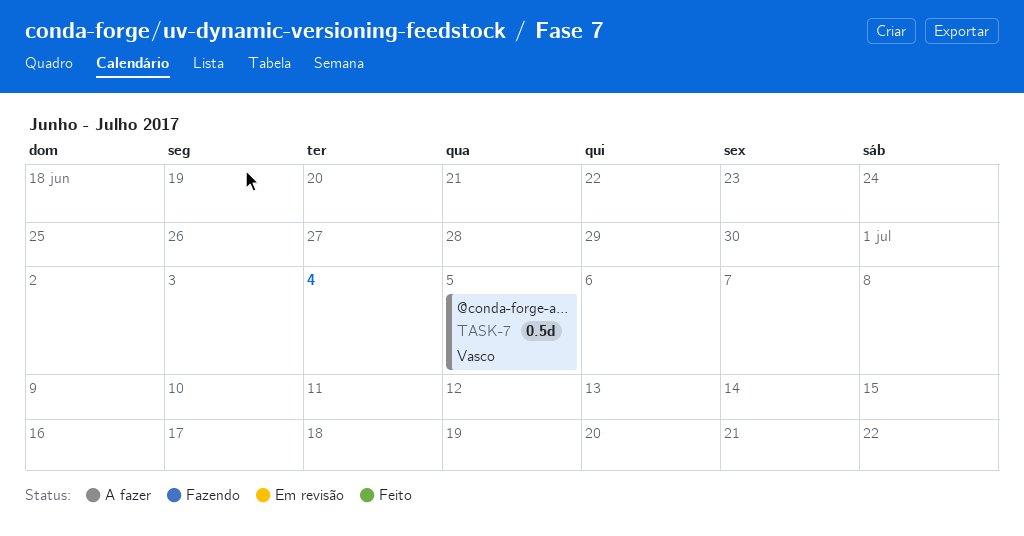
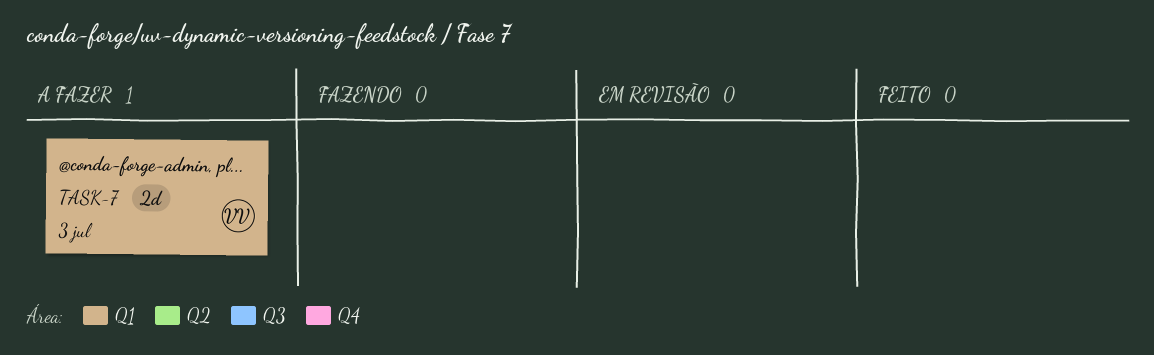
TASK-7, estimate: 0.5d -> 2d
TASK-7, due: Jul 5 -> Jul 3

